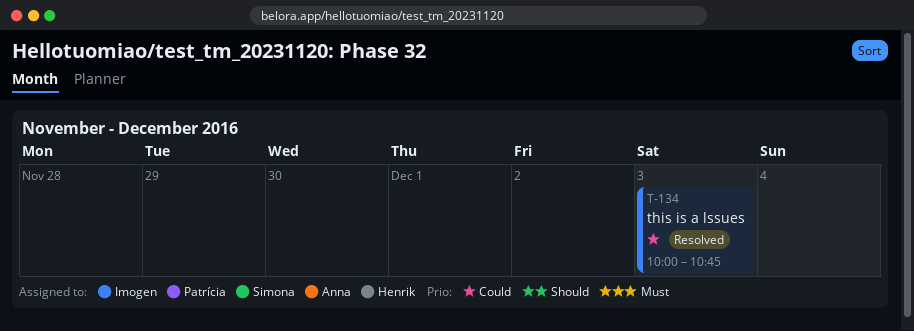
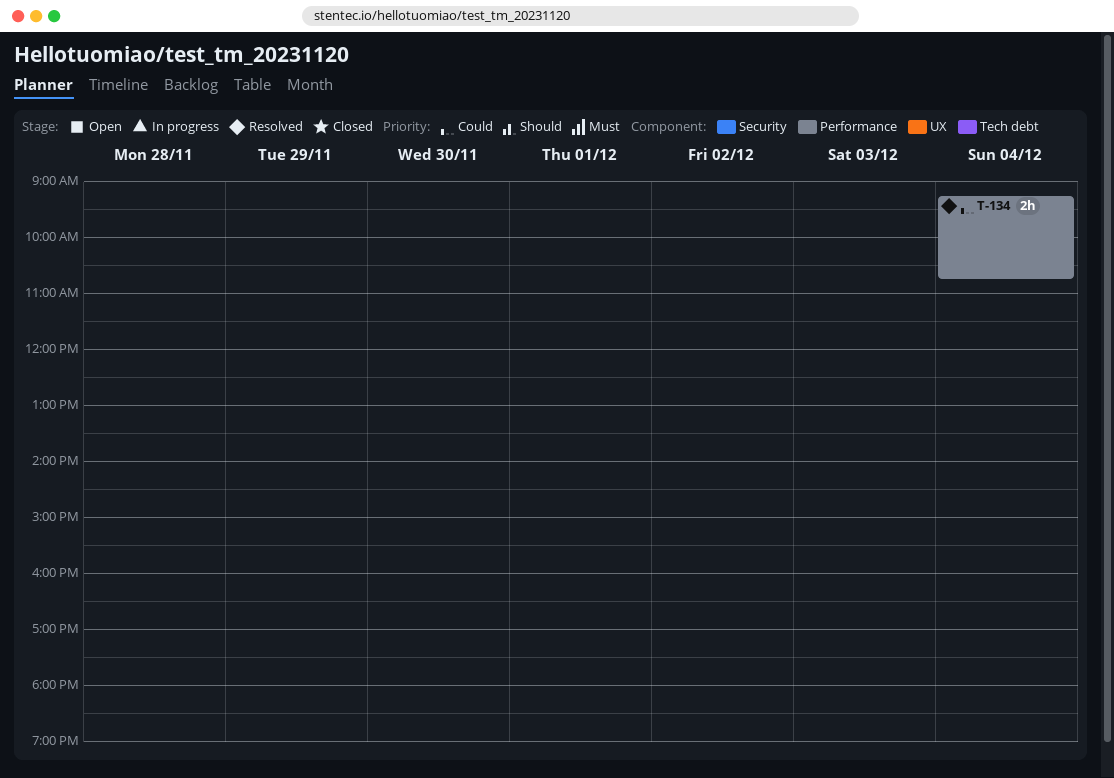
T-134, day: Dec 3 -> Dec 4
T-134, begins: 10:00 -> 09:15

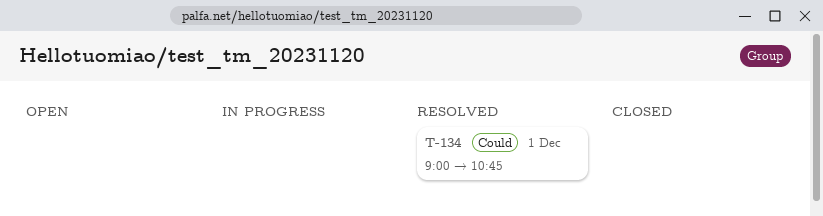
T-134, day: Dec 4 -> Dec 1
T-134, begins: 09:15 -> 09:00

